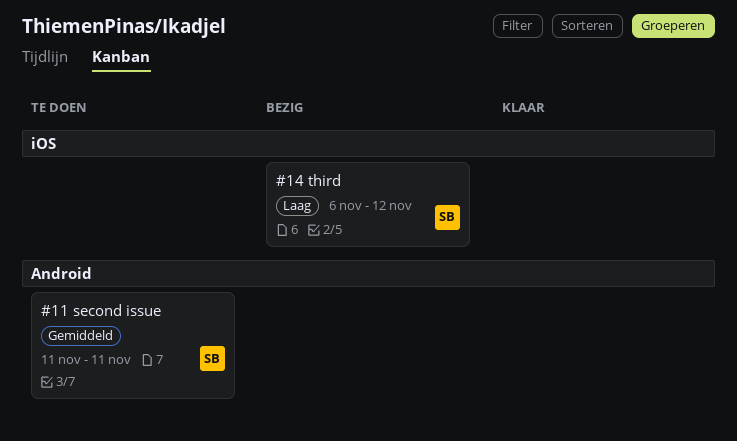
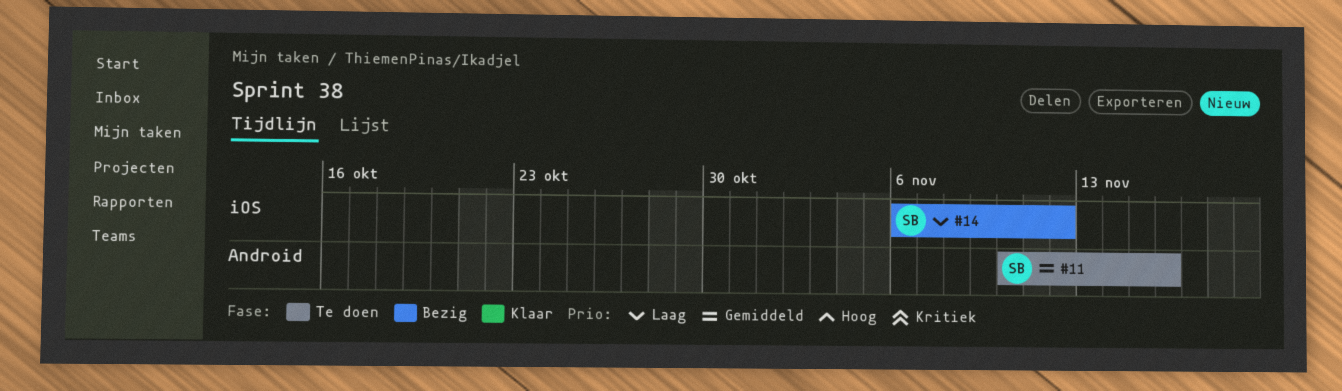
#11, start: Nov 11 -> Nov 10
#11, due: Nov 11 -> Nov 16

